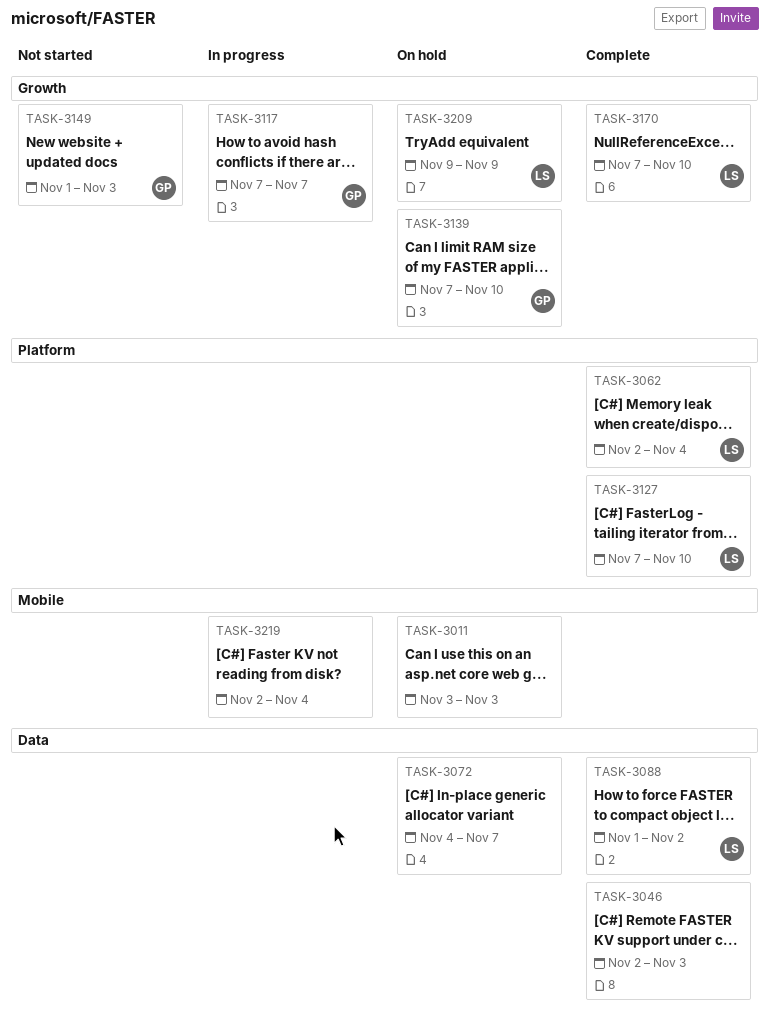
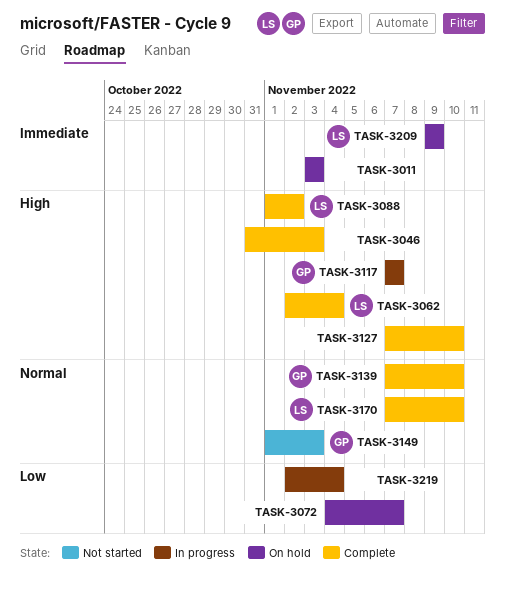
TASK-3046, start: Nov 2 -> Oct 31
TASK-3127, owner: LS -> none
TASK-3139, status: On hold -> Complete

